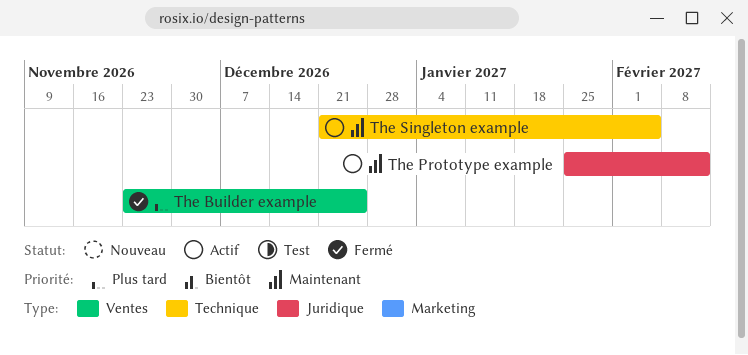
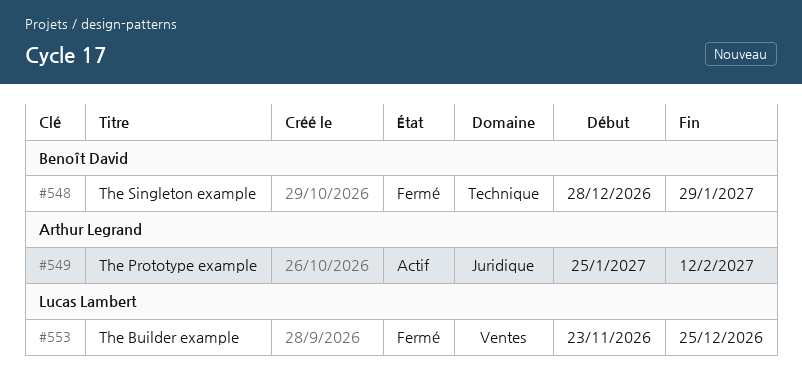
The Singleton example, status: Actif -> Fermé
The Singleton example, start: Dec 21 -> Dec 28
The Singleton example, due: Feb 5 -> Jan 29

